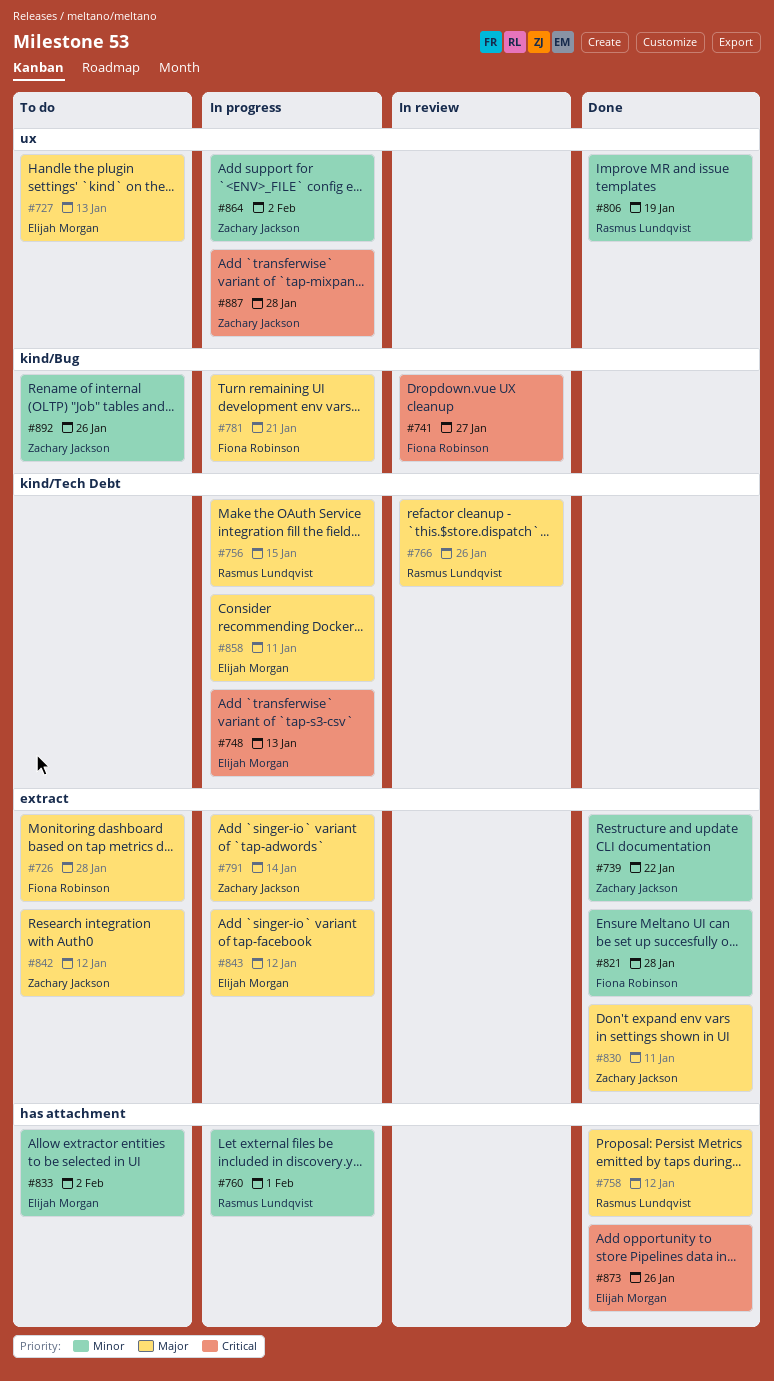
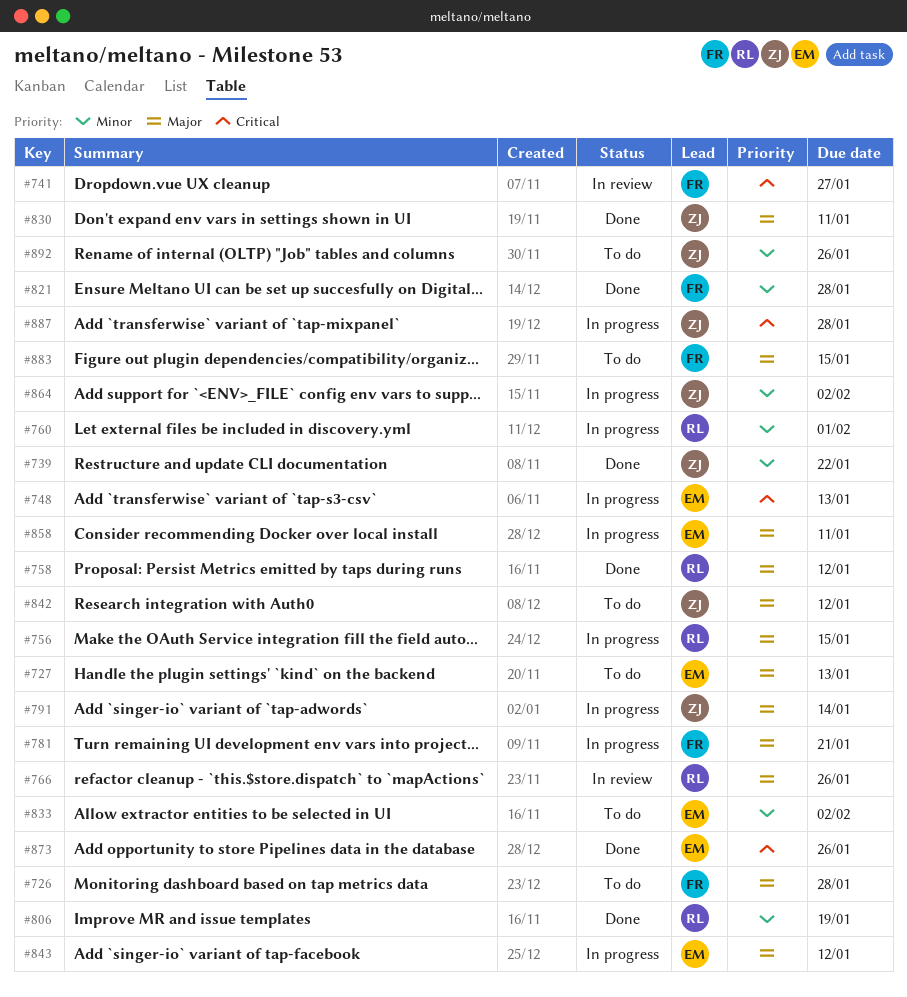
#883: none -> present

